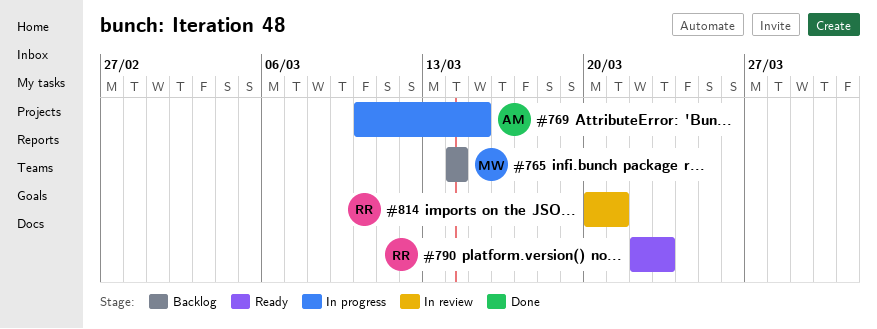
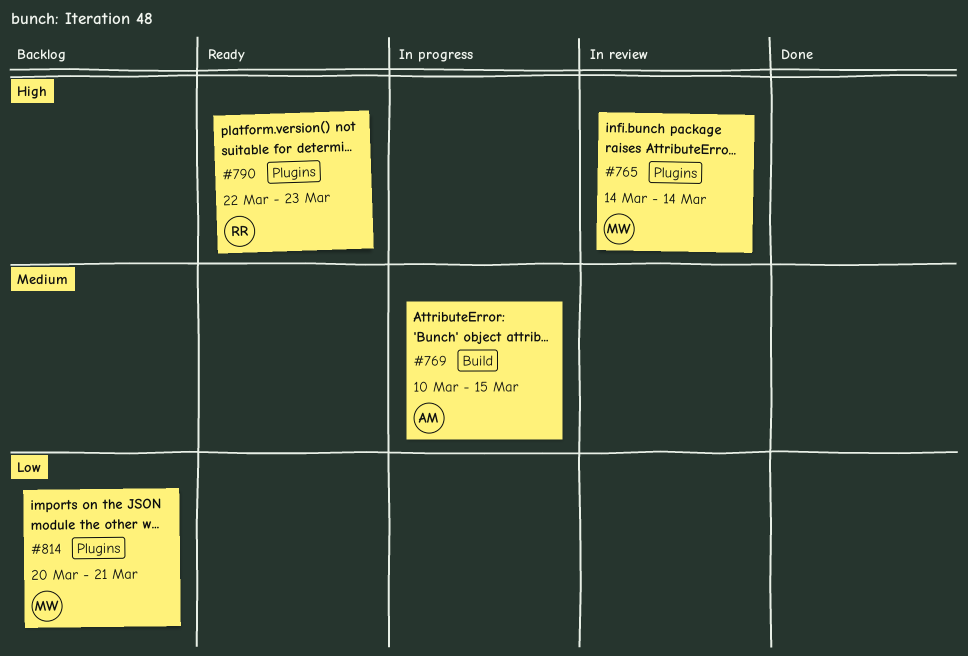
#765, status: Backlog -> In review
#814, status: In review -> Backlog
#814, owner: RR -> MW

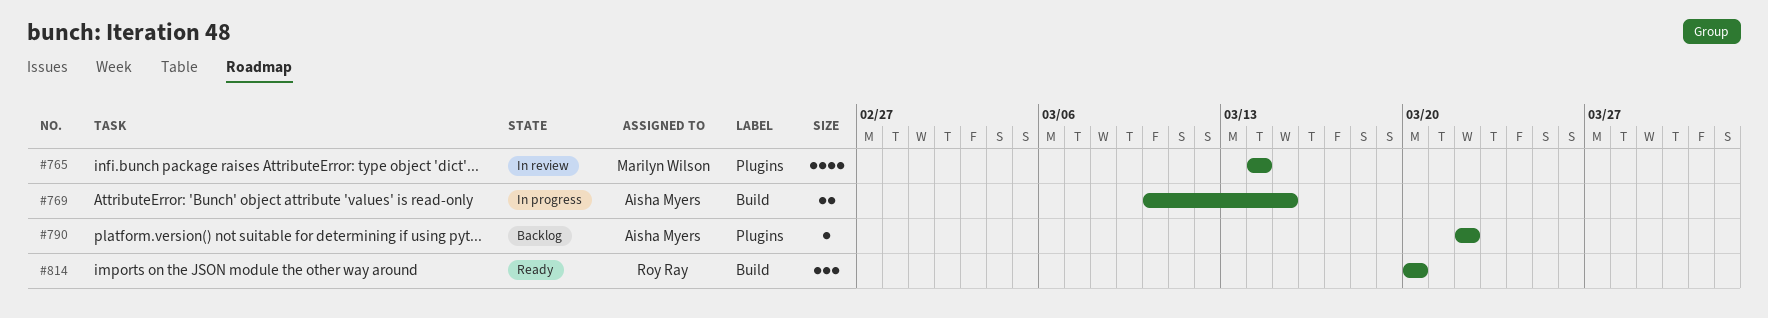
#790, status: Ready -> Backlog
#790, owner: Roy Ray -> Aisha Myers
#790, due: Mar 23 -> Mar 22
#814, status: Backlog -> Ready
#814, owner: Marilyn Wilson -> Roy Ray
#814, label: Plugins -> Build
#814, due: Mar 21 -> Mar 20

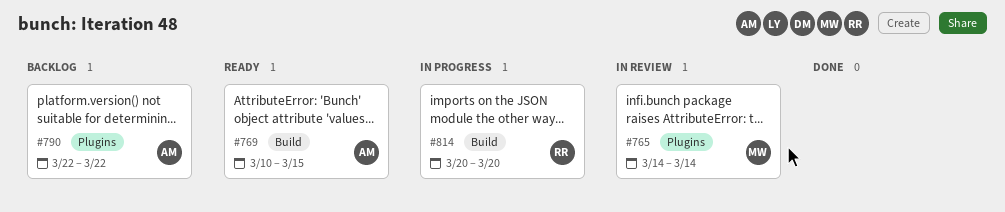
#769, status: In progress -> Ready
#814, status: Ready -> In progress

